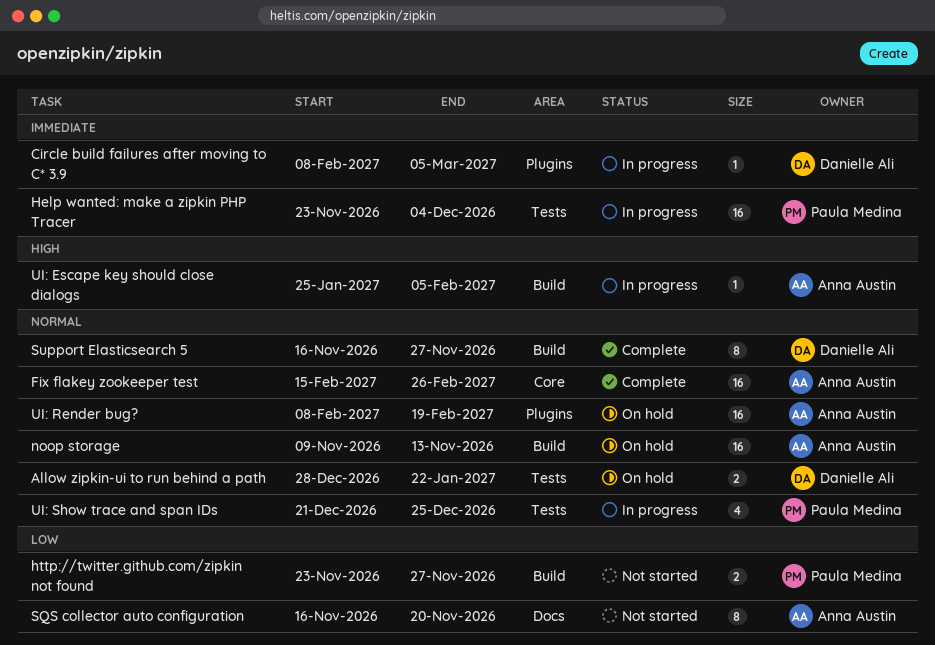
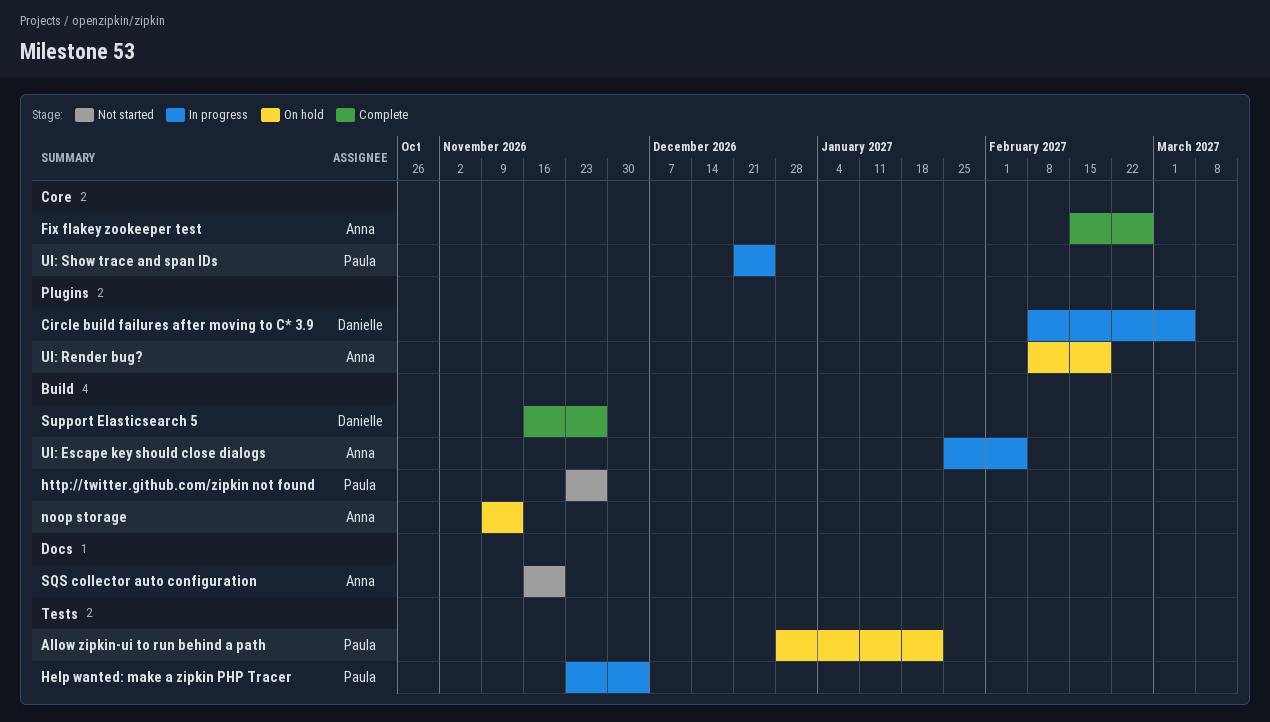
Allow zipkin-ui to run behind a path, owner: Danielle Ali -> Paula Medina
UI: Show trace and span IDs, label: Tests -> Core

